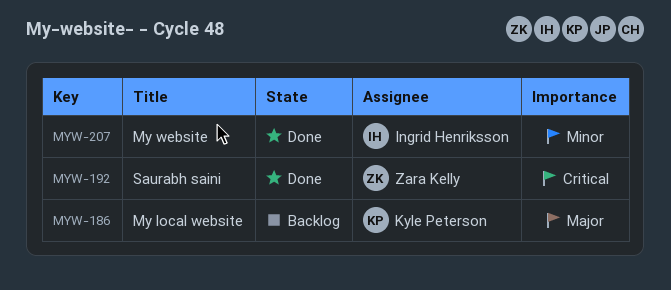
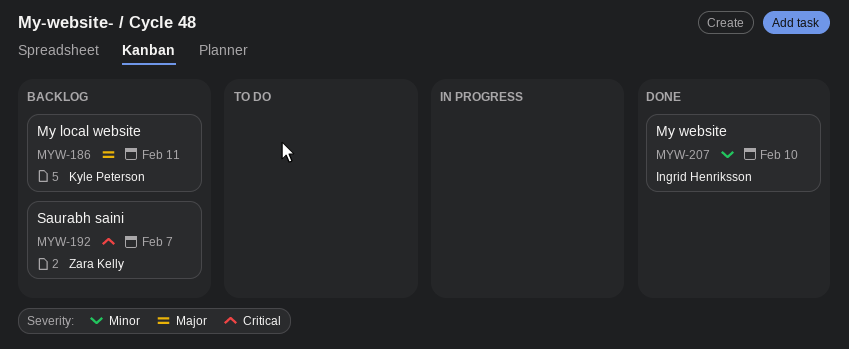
MYW-192, status: Done -> Backlog

